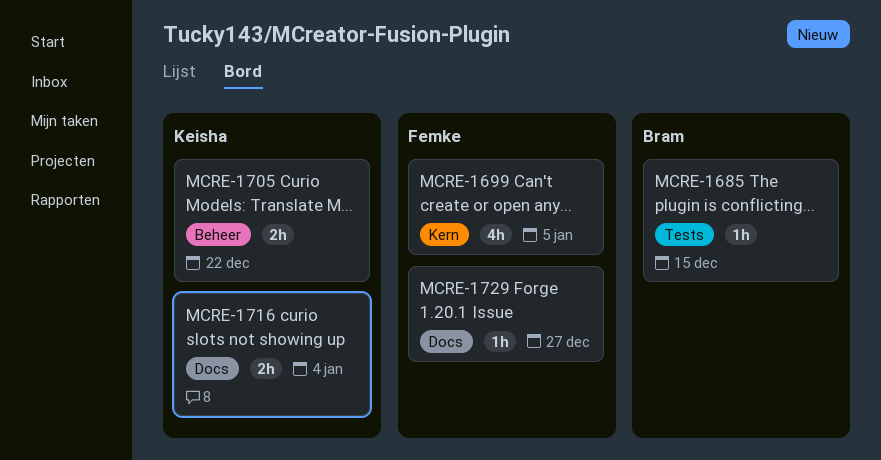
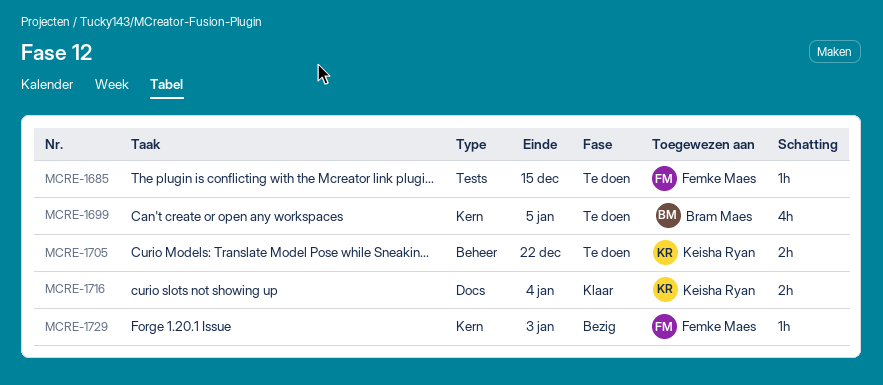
MCRE-1685, owner: Bram Maes -> Femke Maes
MCRE-1699, owner: Femke Maes -> Bram Maes
MCRE-1729, label: Docs -> Kern
MCRE-1729, due: Dec 27 -> Jan 3

